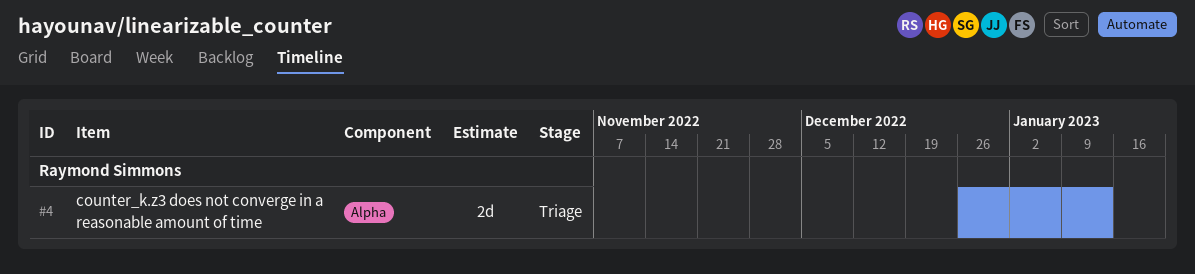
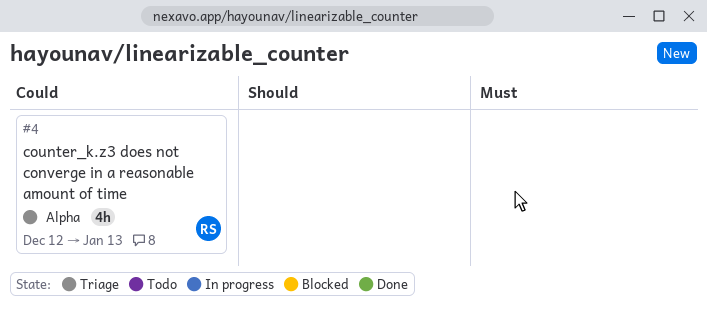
#4, estimate: 2d -> 4h
#4, start: Dec 26 -> Dec 12

